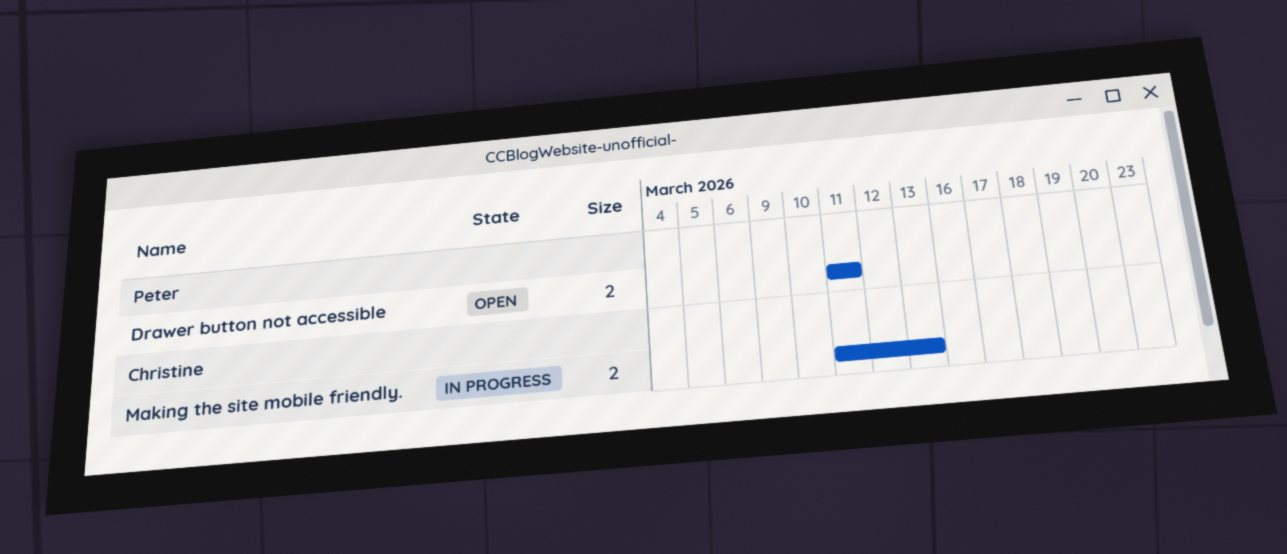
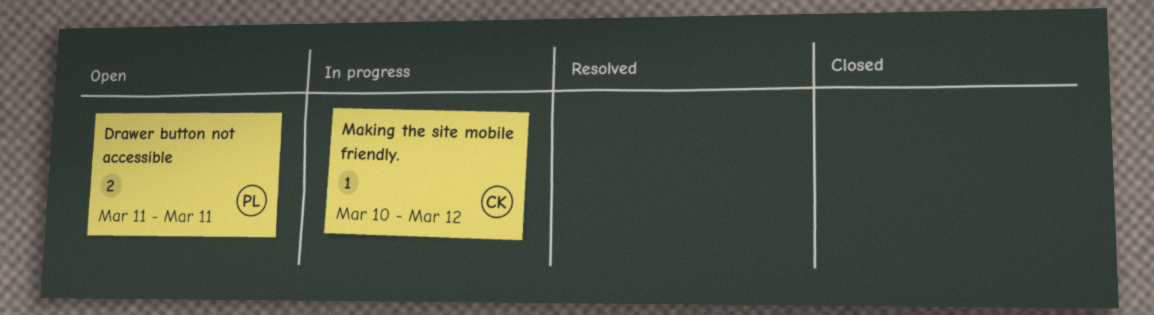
Making the site mobile friendly., estimate: 2 -> 1
Making the site mobile friendly., start: Mar 11 -> Mar 10
Making the site mobile friendly., due: Mar 13 -> Mar 12

